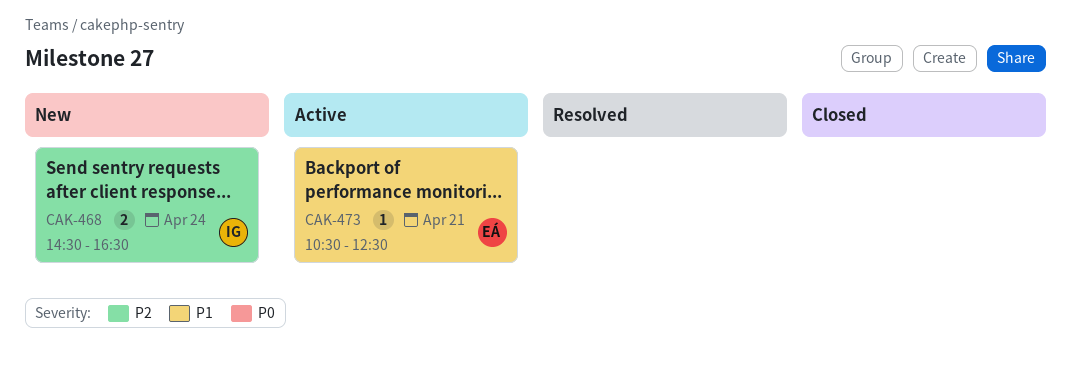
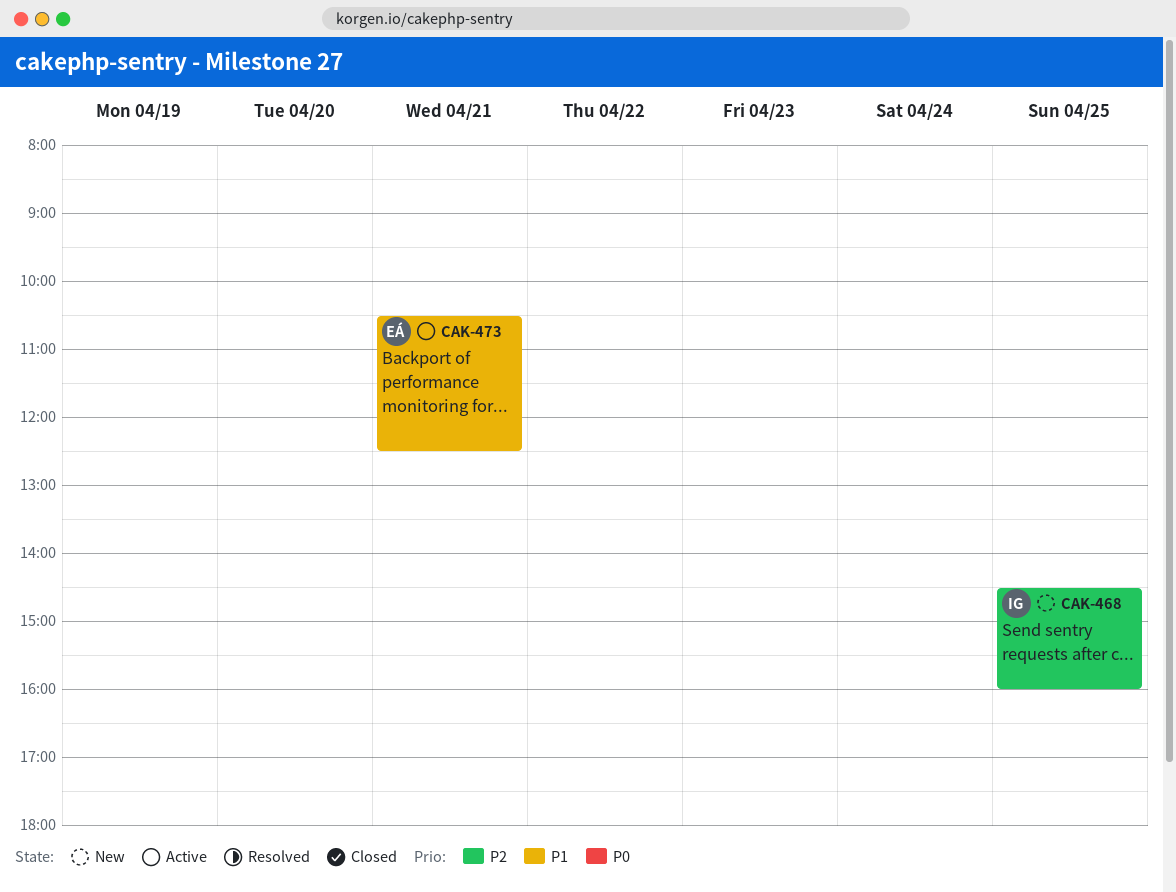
CAK-468, day: Apr 24 -> Apr 25
CAK-468, ends: 16:30 -> 16:00

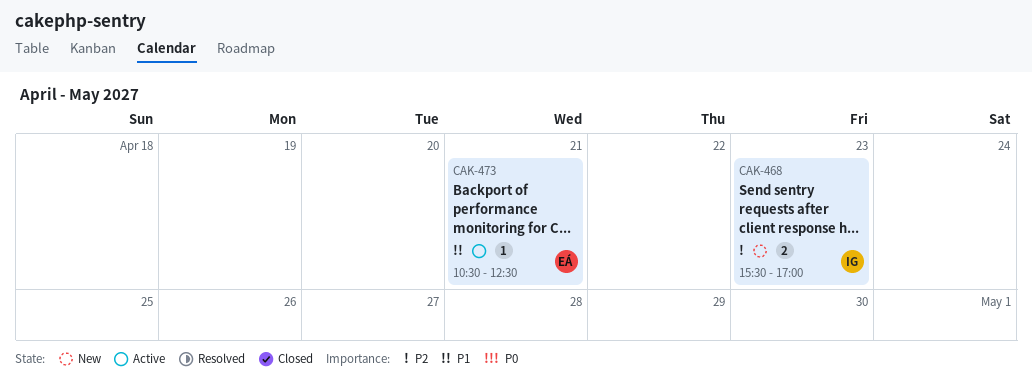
CAK-468, day: Apr 25 -> Apr 23
CAK-468, begins: 14:30 -> 15:30
CAK-468, ends: 16:00 -> 17:00

